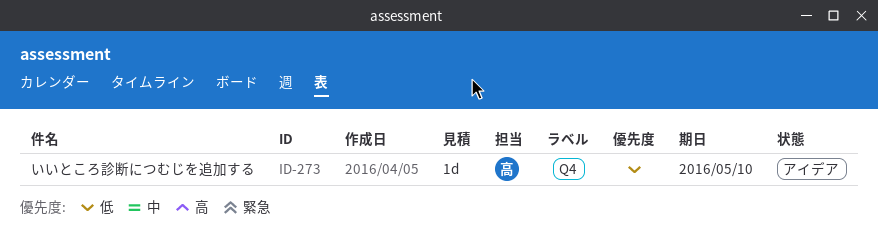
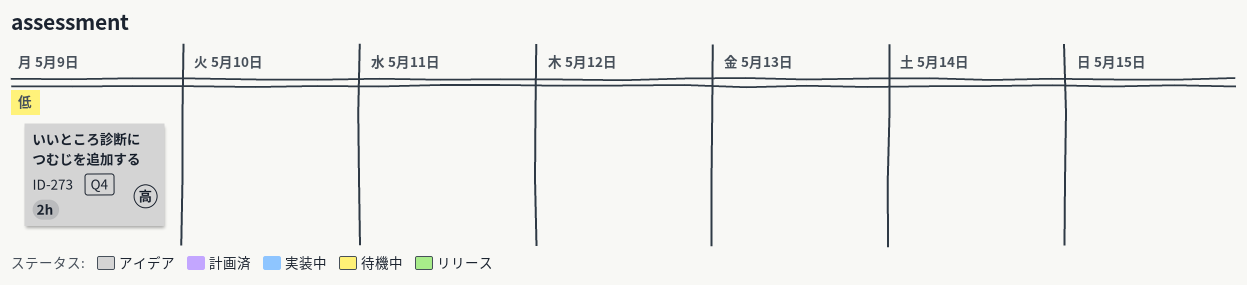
ID-273, estimate: 1d -> 2h
ID-273, due: May 10 -> May 9

